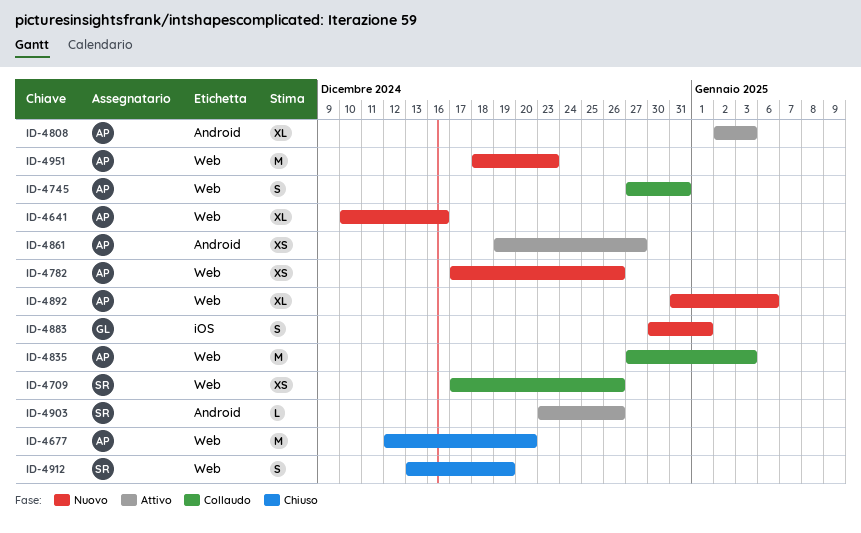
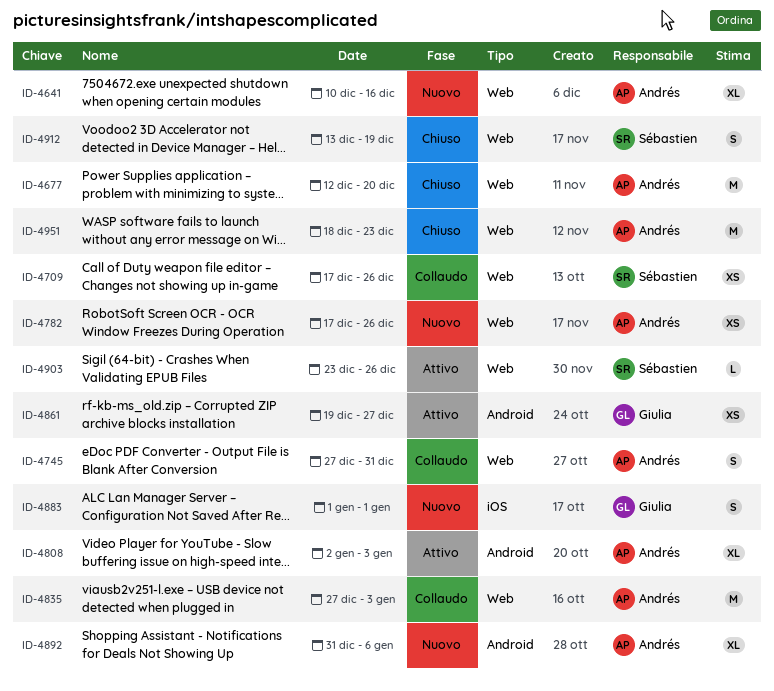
ID-4861, owner: Andrés -> Giulia
ID-4883, start: Dec 30 -> Jan 1
ID-4892, label: Web -> Android
ID-4903, label: Android -> Web
ID-4951, status: Nuovo -> Chiuso

